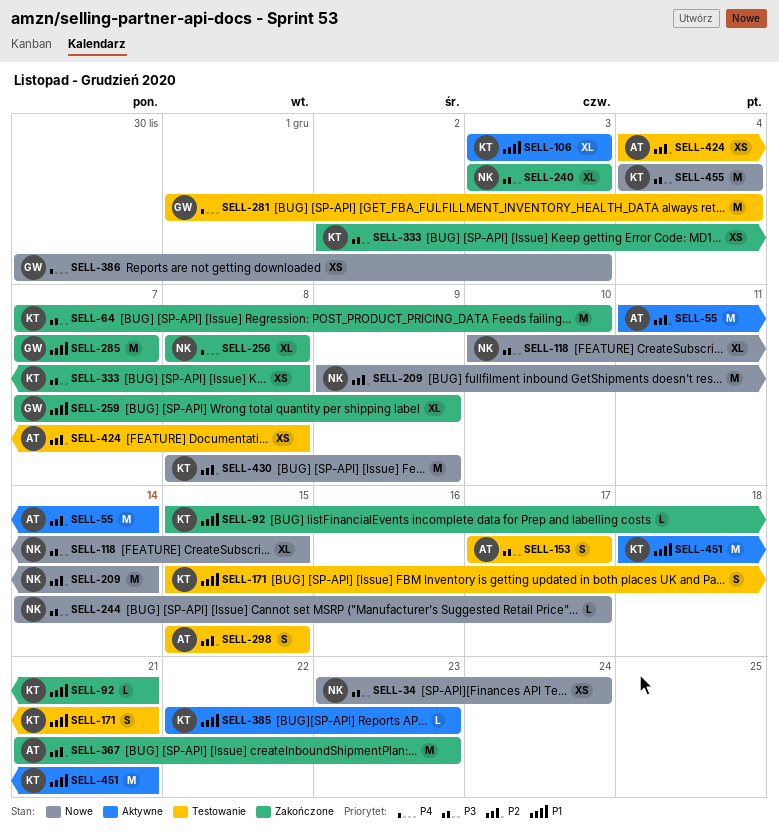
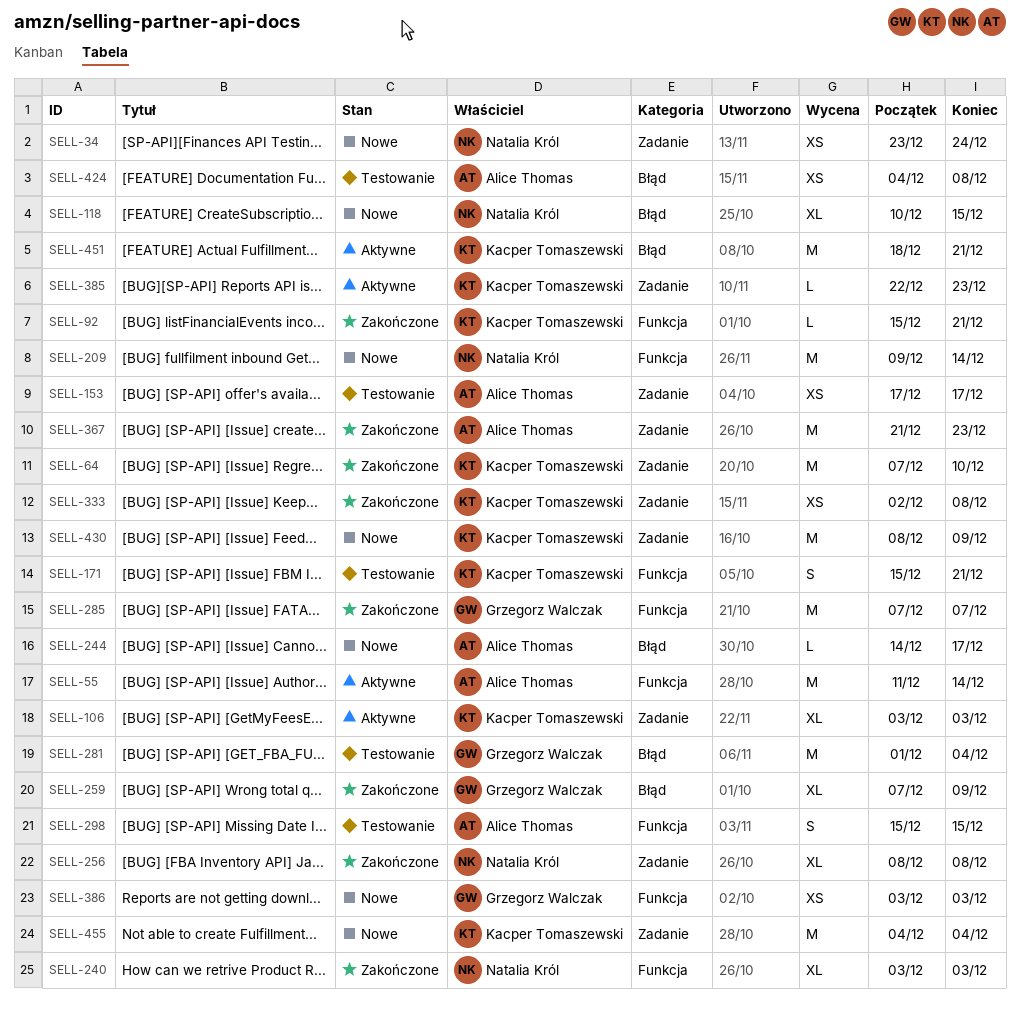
SELL-153, estimate: S -> XS
SELL-244, owner: Natalia Król -> Alice Thomas
SELL-386, start: Nov 30 -> Dec 3

